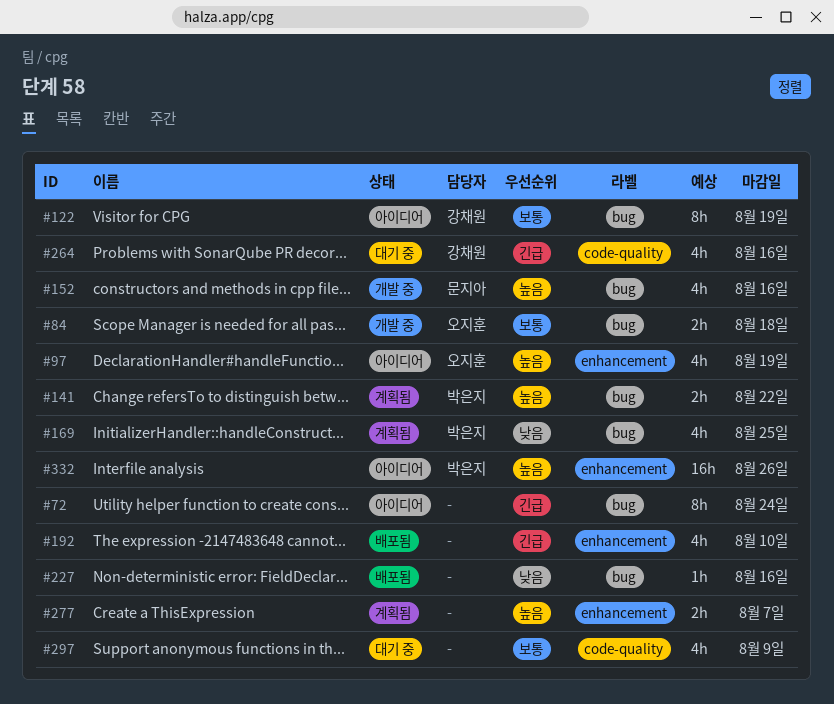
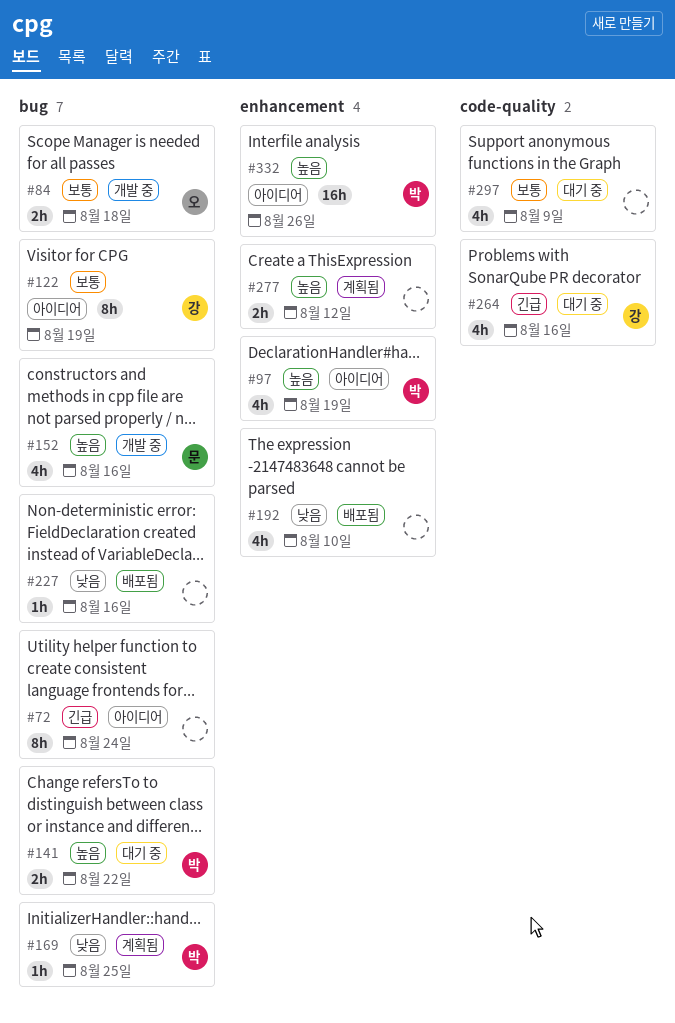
#97, owner: 오지훈 -> 박은지
#141, status: 계획됨 -> 대기 중
#169, estimate: 4h -> 1h
#192, priority: 긴급 -> 낮음
#277, due: Aug 7 -> Aug 12

